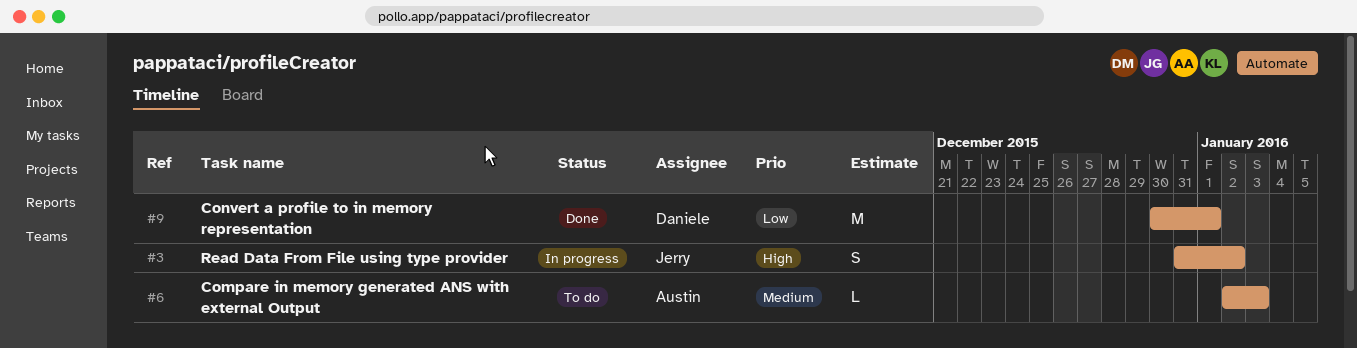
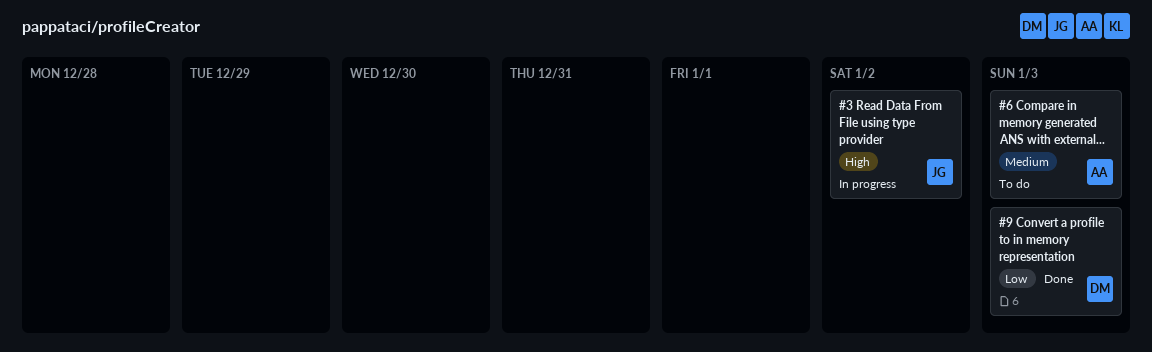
#9, due: Jan 1 -> Jan 3

